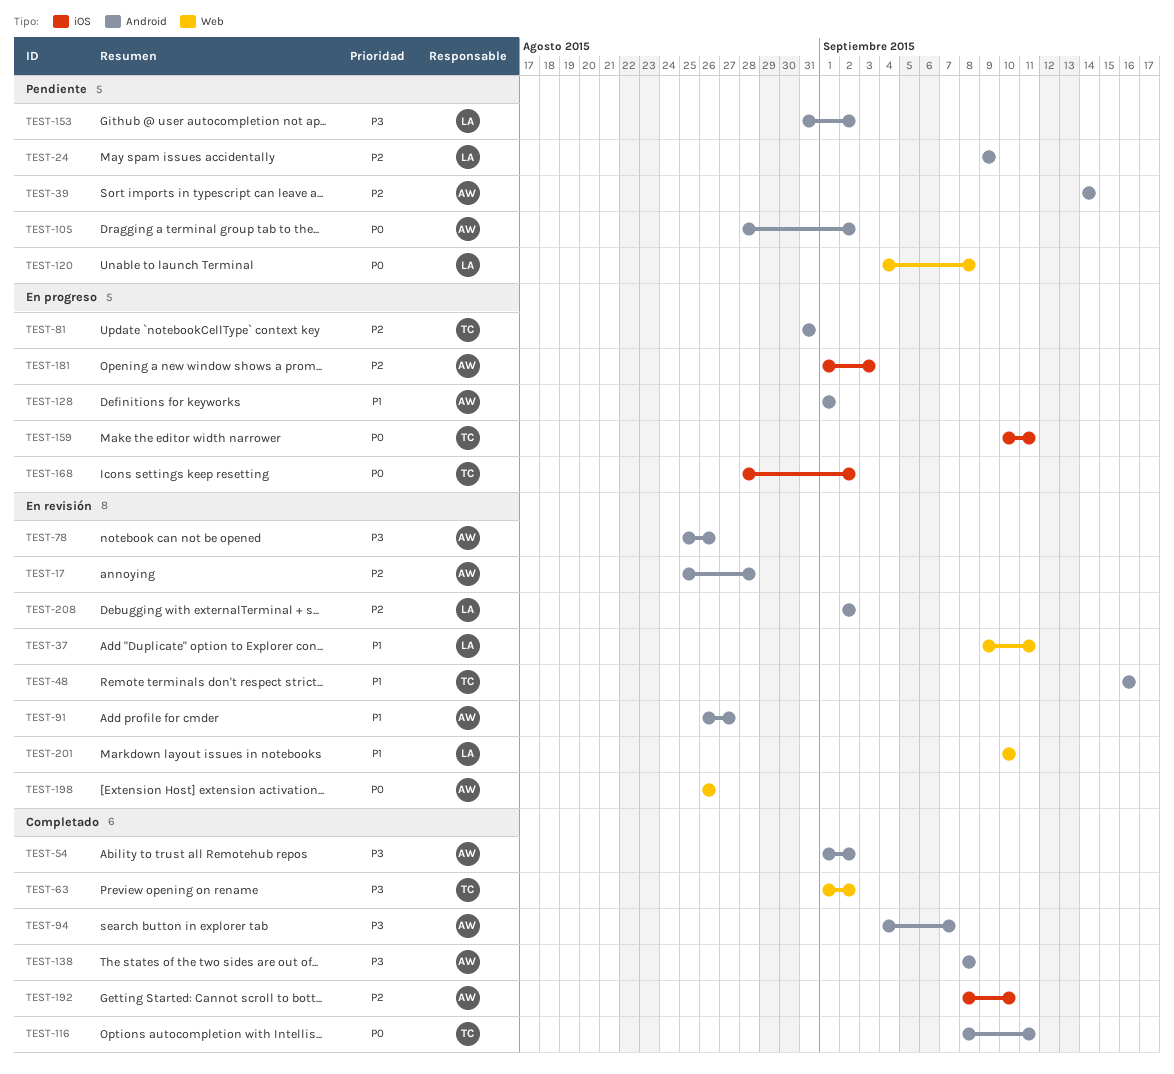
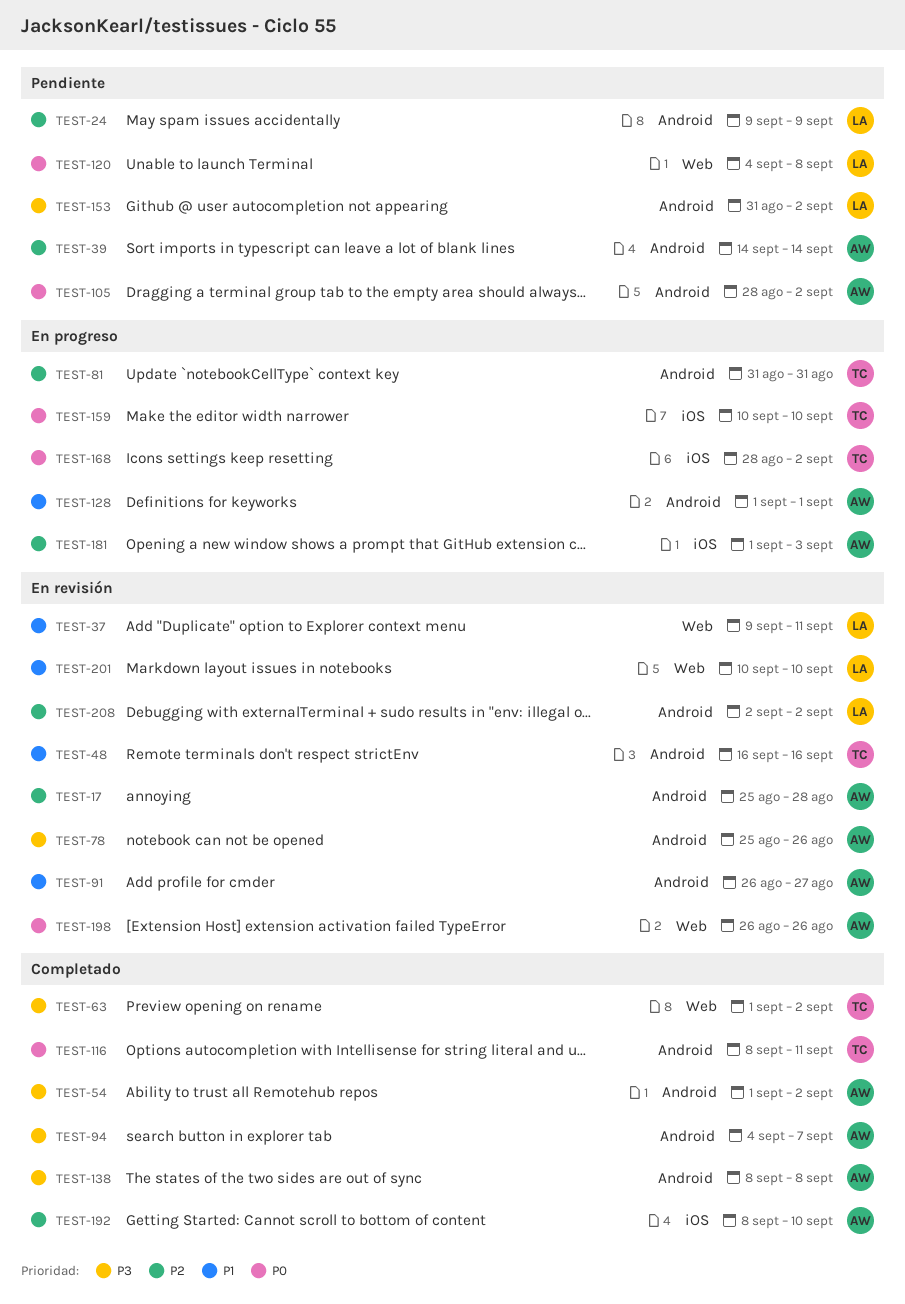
TEST-159, due: Sep 11 -> Sep 10

